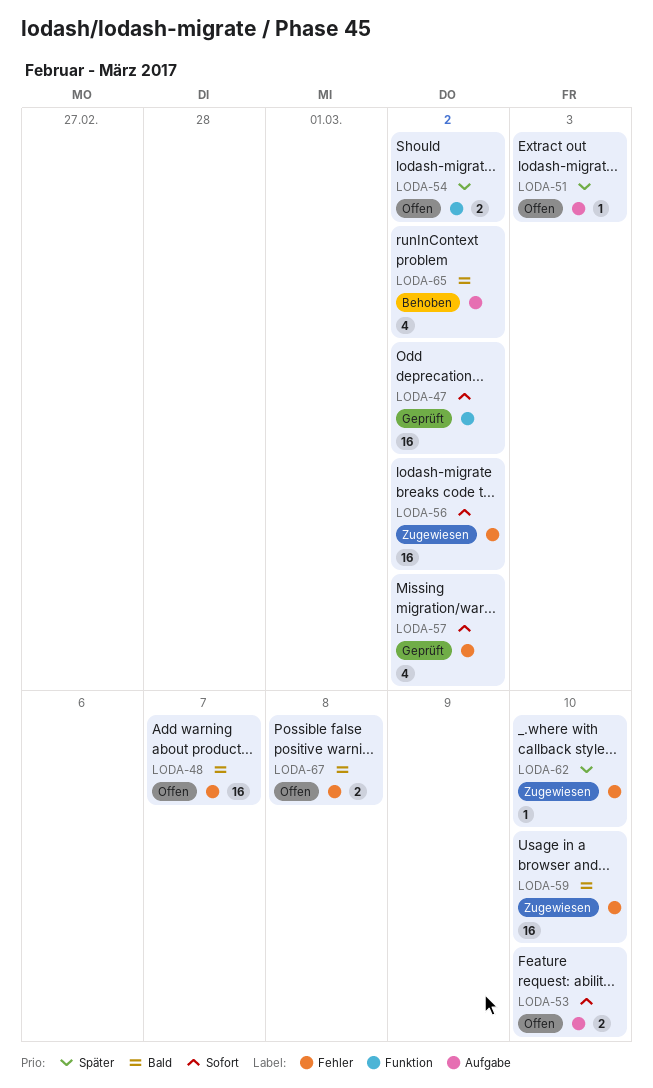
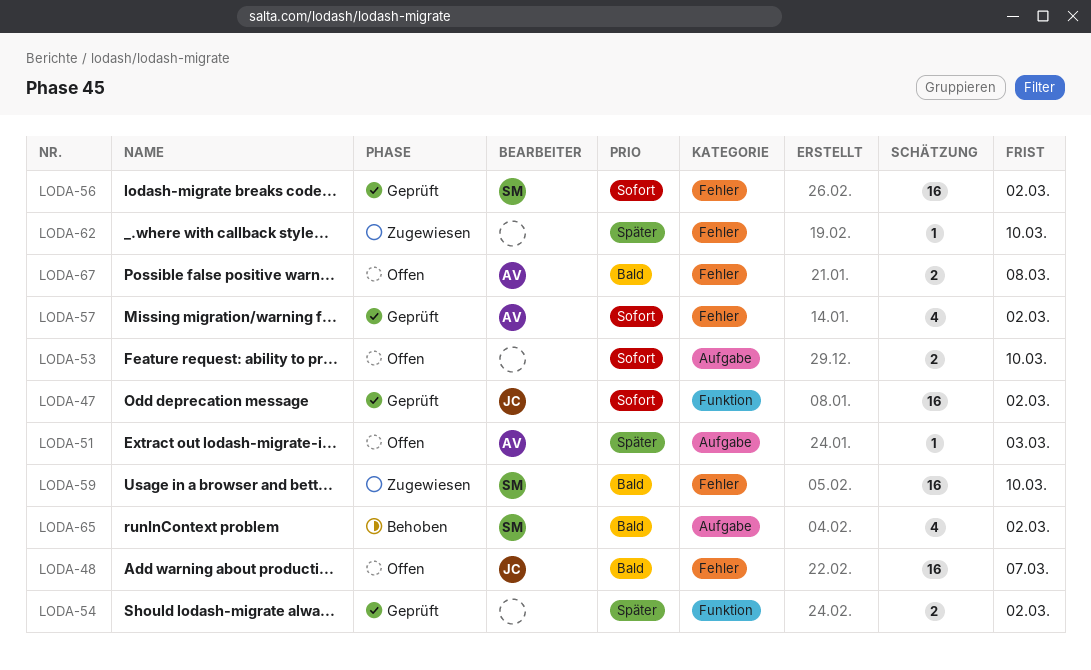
LODA-54, status: Offen -> Geprüft
LODA-56, status: Zugewiesen -> Geprüft

